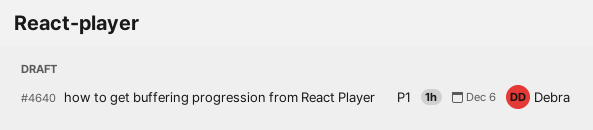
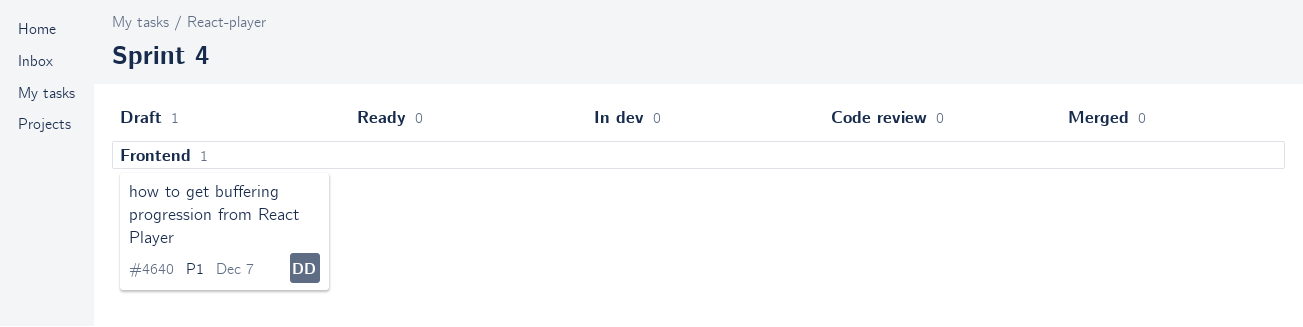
#4640, due: Dec 6 -> Dec 7

